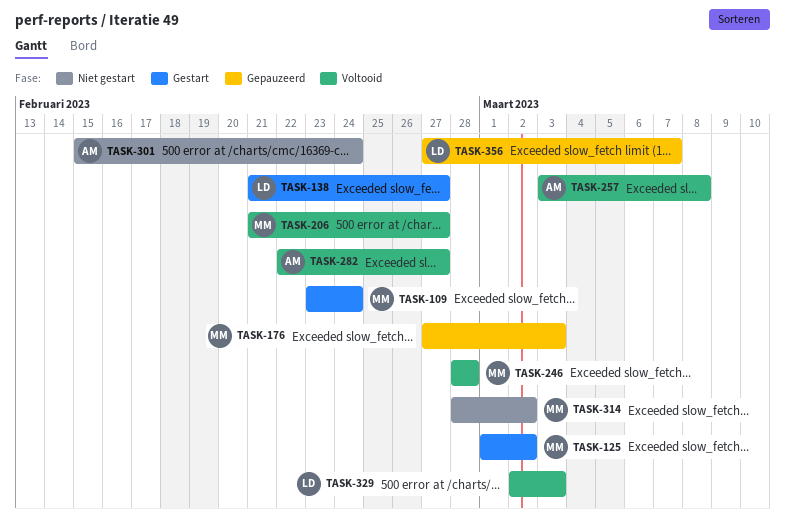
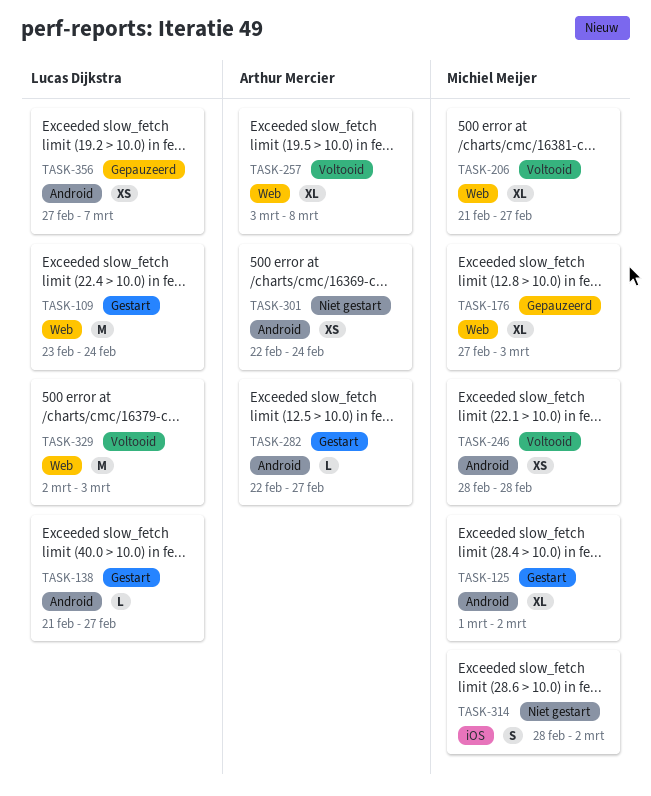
TASK-109, owner: Michiel Meijer -> Lucas Dijkstra
TASK-282, status: Voltooid -> Gestart
TASK-301, start: Feb 15 -> Feb 22

